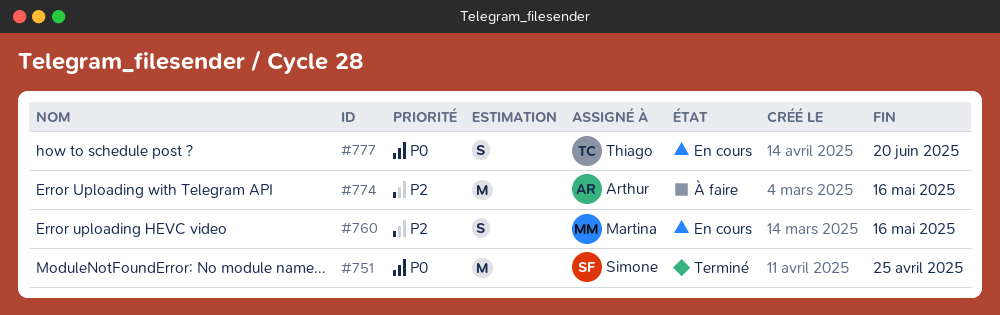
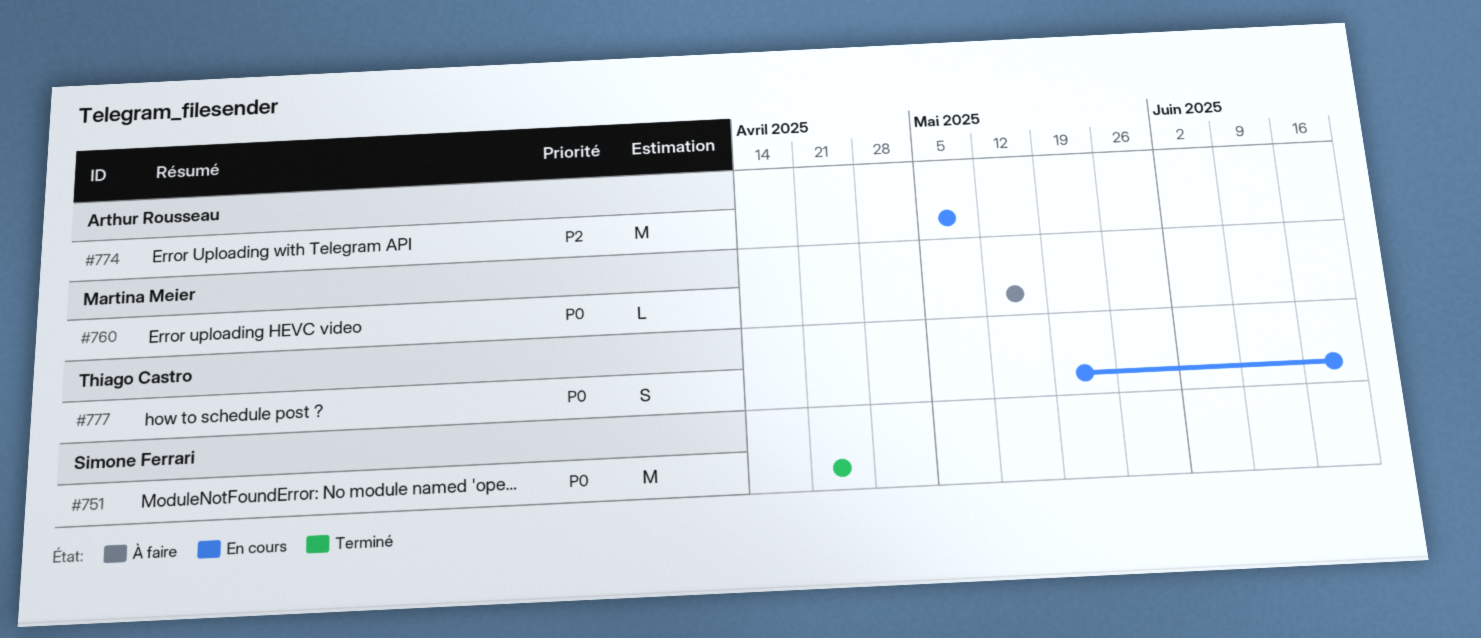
#760, status: En cours -> À faire
#760, priority: P2 -> P0
#760, estimate: S -> L
#774, status: À faire -> En cours
#774, due: May 16 -> May 9

